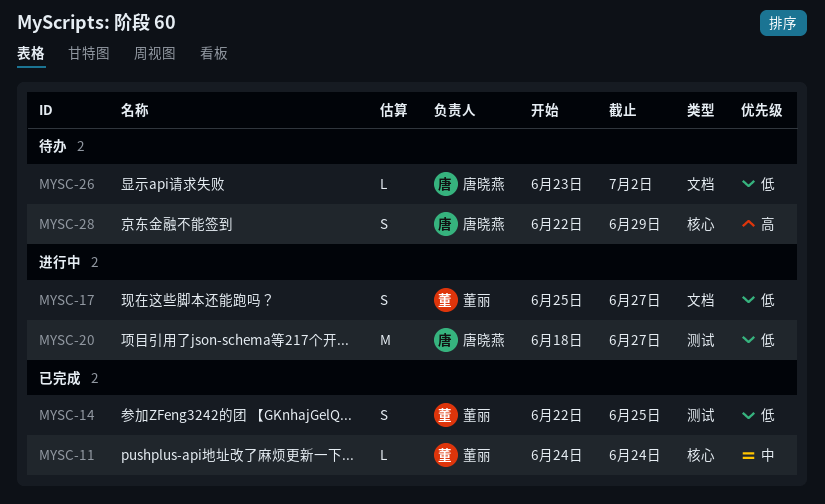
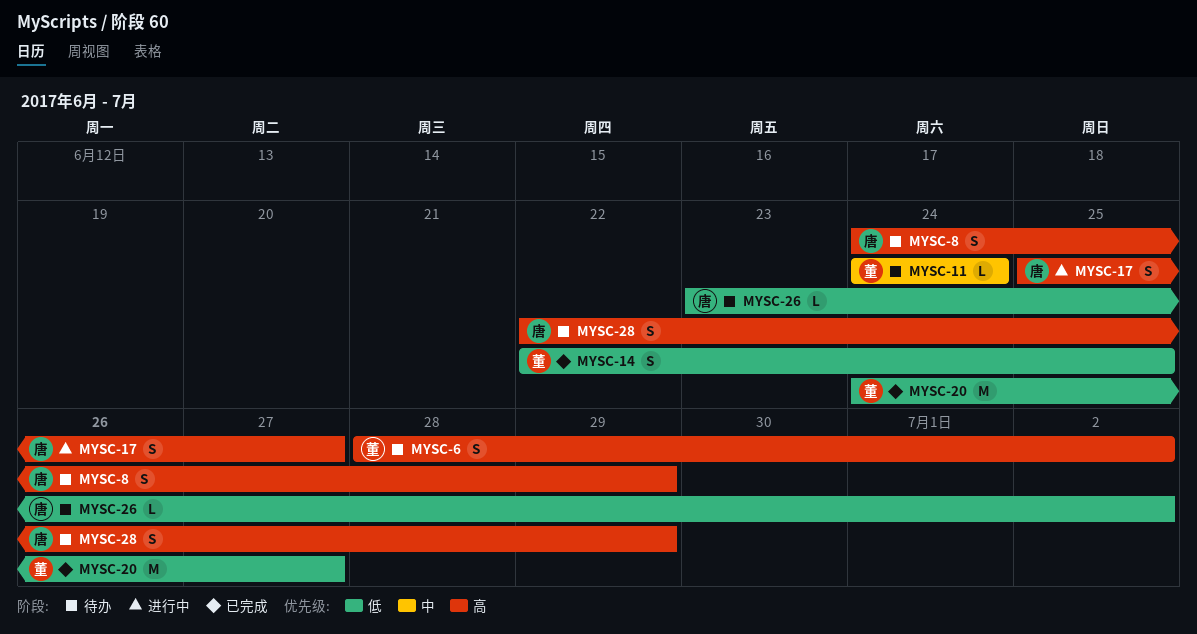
MYSC-6: none -> present
MYSC-8: none -> present
MYSC-11, status: 已完成 -> 待办
MYSC-17, owner: 董丽 -> 唐晓燕
MYSC-17, priority: 低 -> 高
MYSC-20, status: 进行中 -> 已完成
MYSC-20, owner: 唐晓燕 -> 董丽
MYSC-20, start: Jun 18 -> Jun 24

